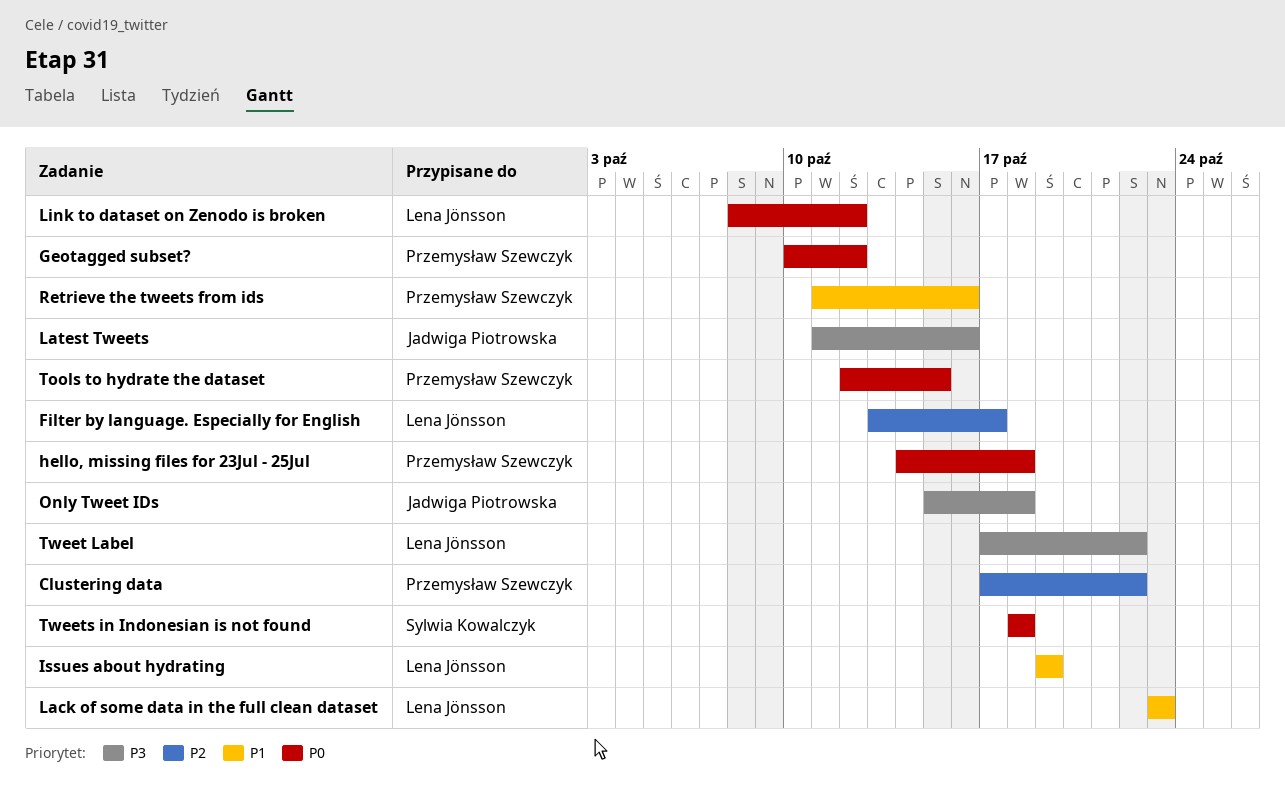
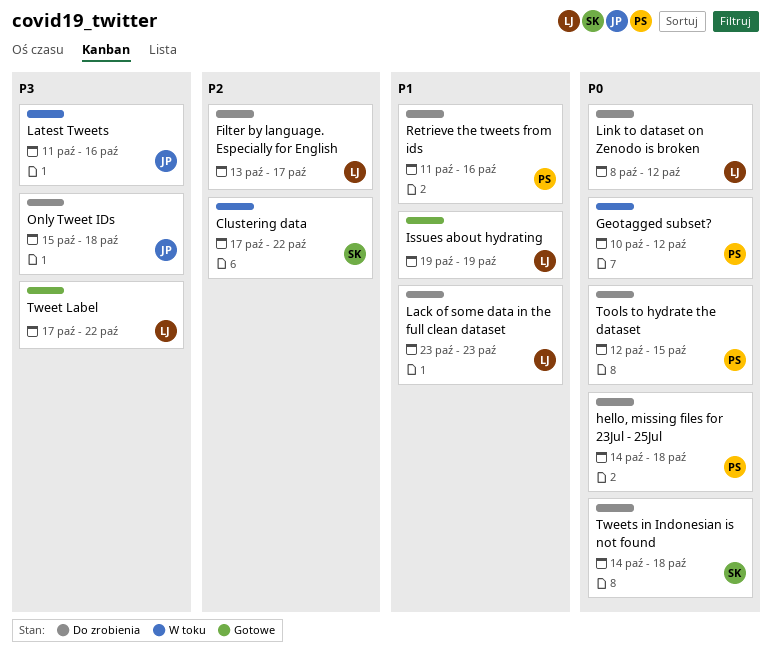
Clustering data, owner: Przemysław Szewczyk -> Sylwia Kowalczyk
Tweets in Indonesian is not found, start: Oct 18 -> Oct 14

